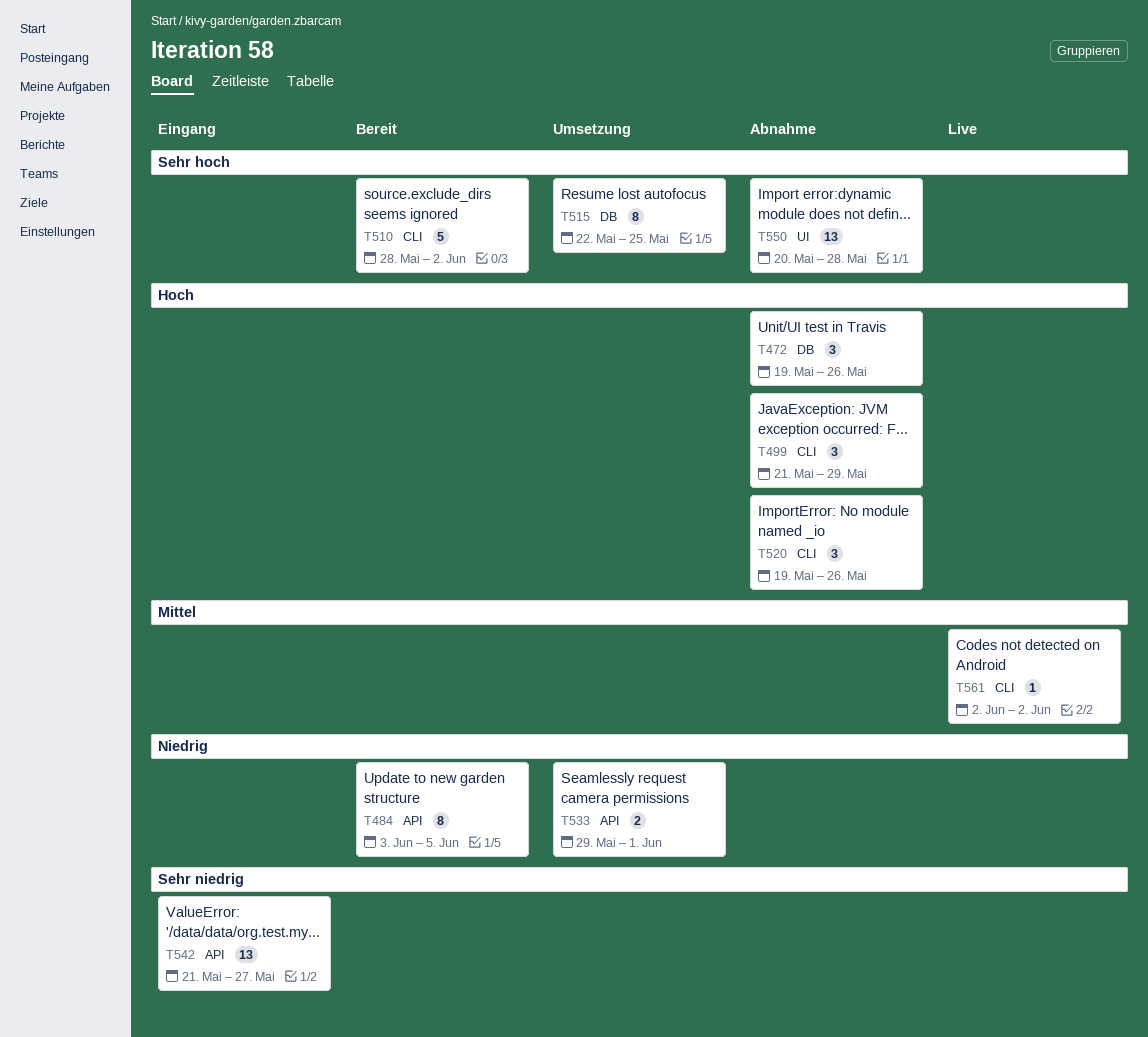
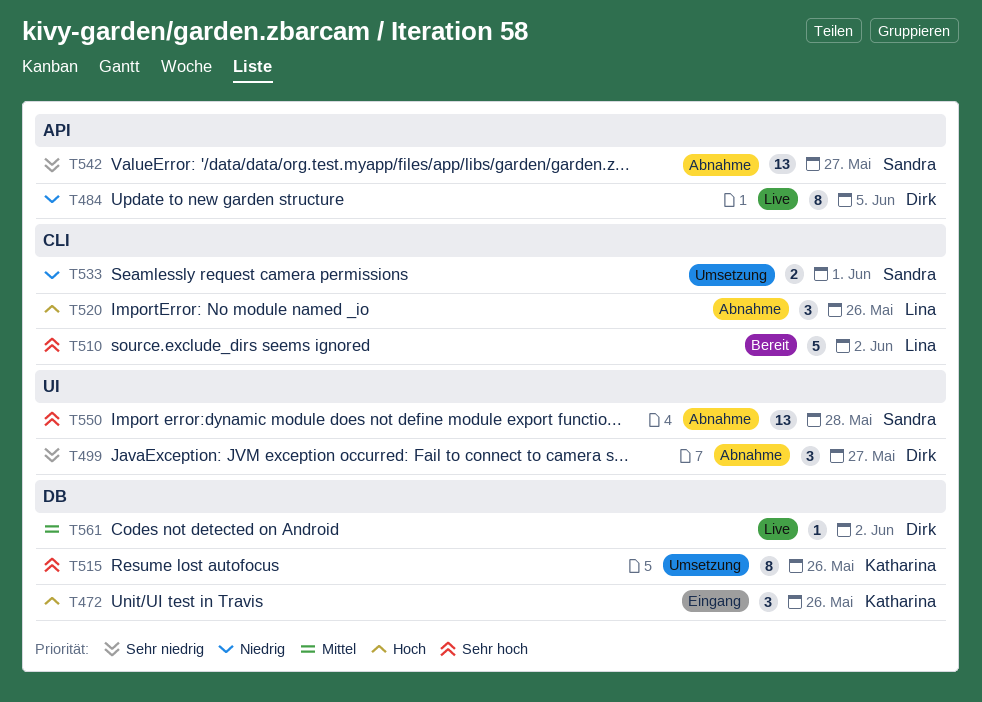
T472, status: Abnahme -> Eingang
T484, status: Bereit -> Live
T499, priority: Hoch -> Sehr niedrig
T499, label: CLI -> UI
T499, due: May 29 -> May 27
T515, due: May 25 -> May 26
T533, label: API -> CLI
T542, status: Eingang -> Abnahme
T561, label: CLI -> DB

